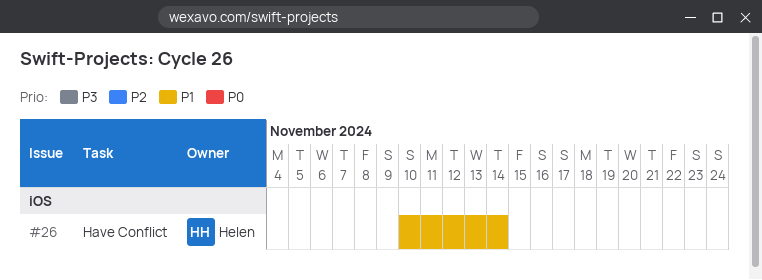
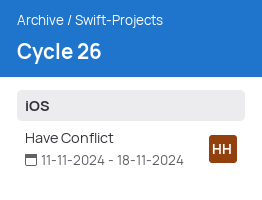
Have Conflict, start: Nov 10 -> Nov 11
Have Conflict, due: Nov 14 -> Nov 18

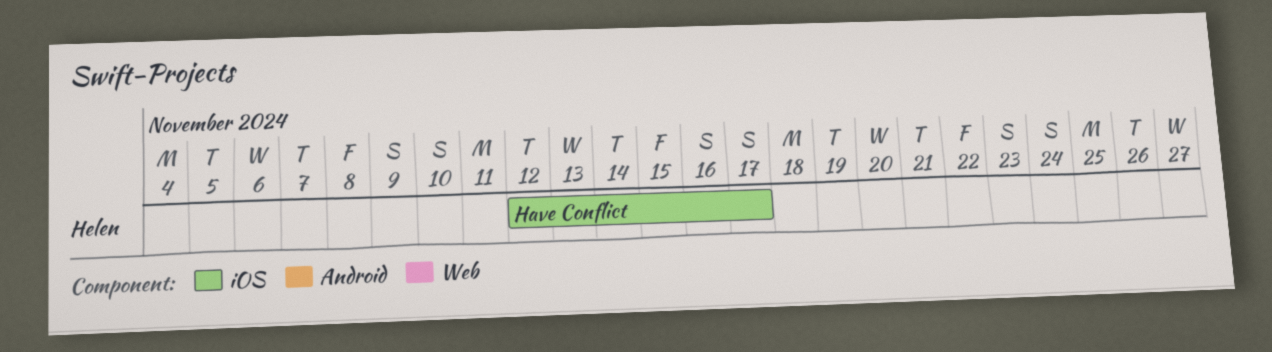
Have Conflict, start: Nov 11 -> Nov 12
Have Conflict, due: Nov 18 -> Nov 17

